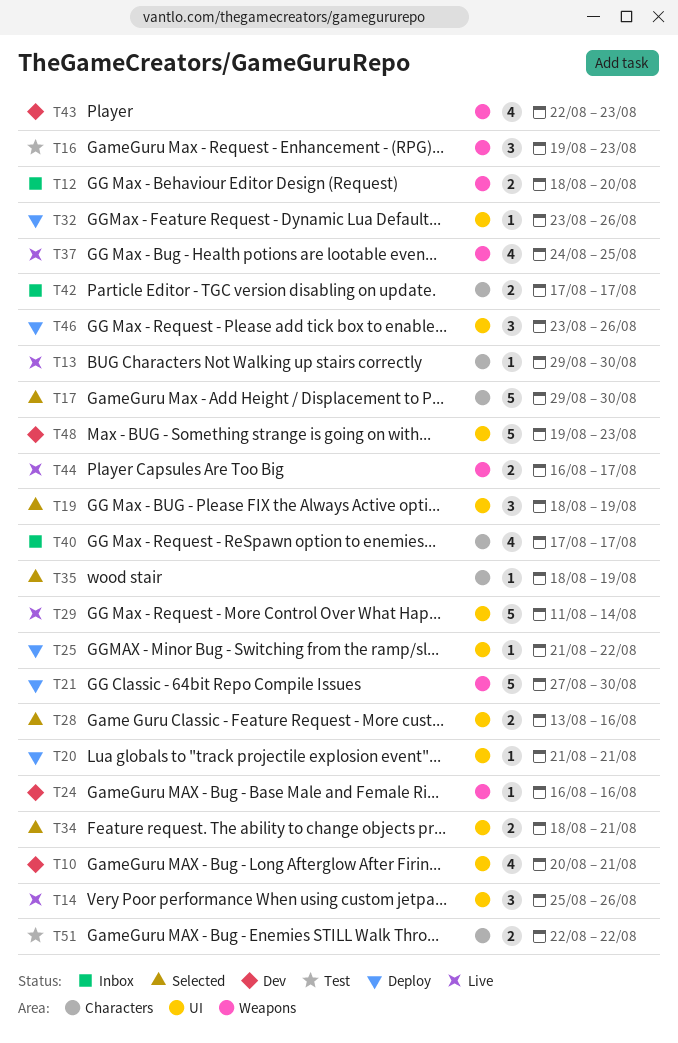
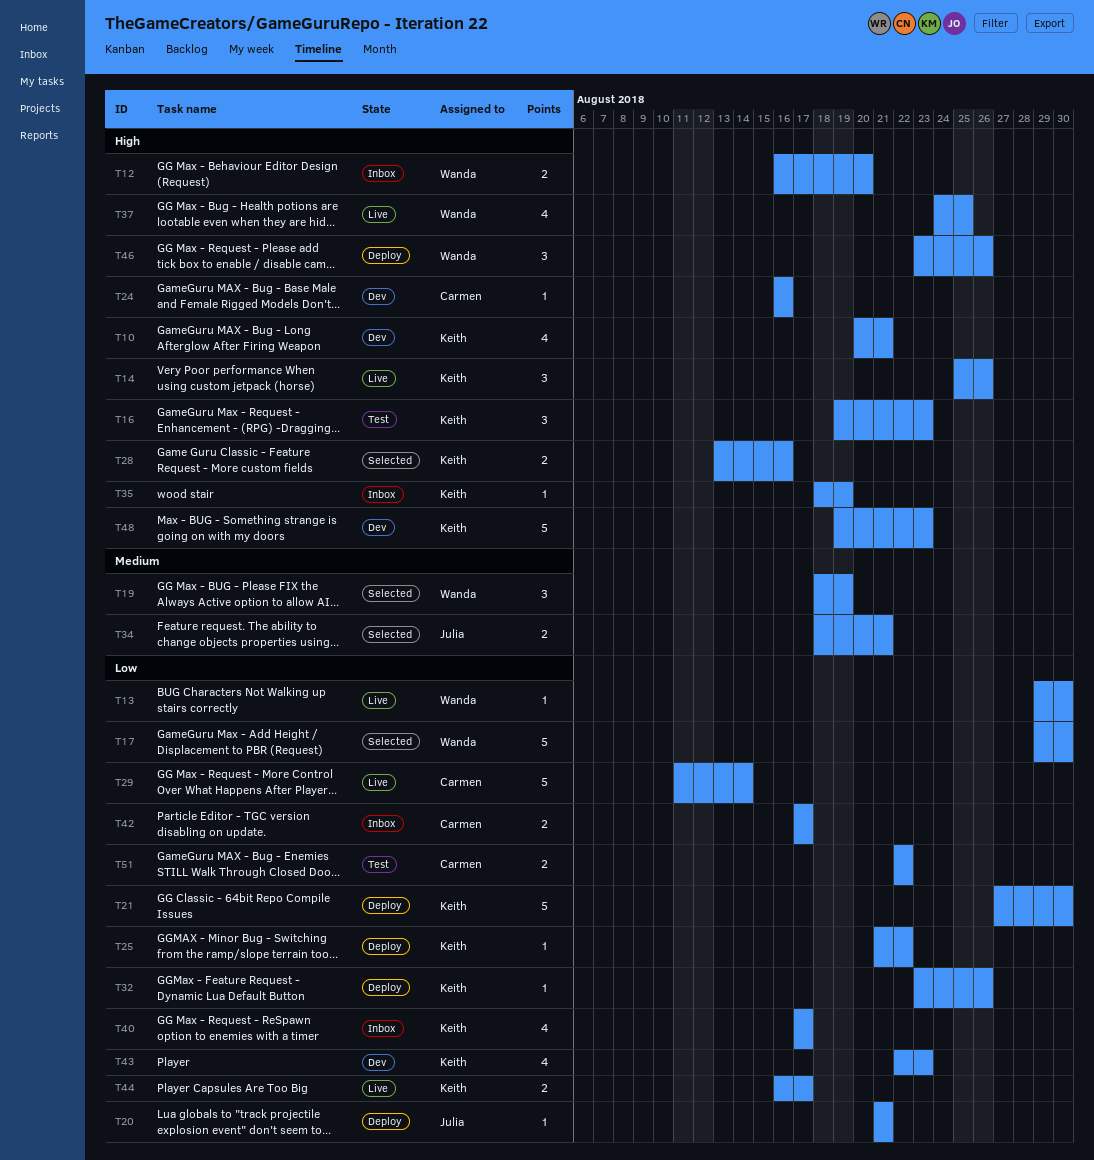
T12, start: Aug 18 -> Aug 16
T35, status: Selected -> Inbox

